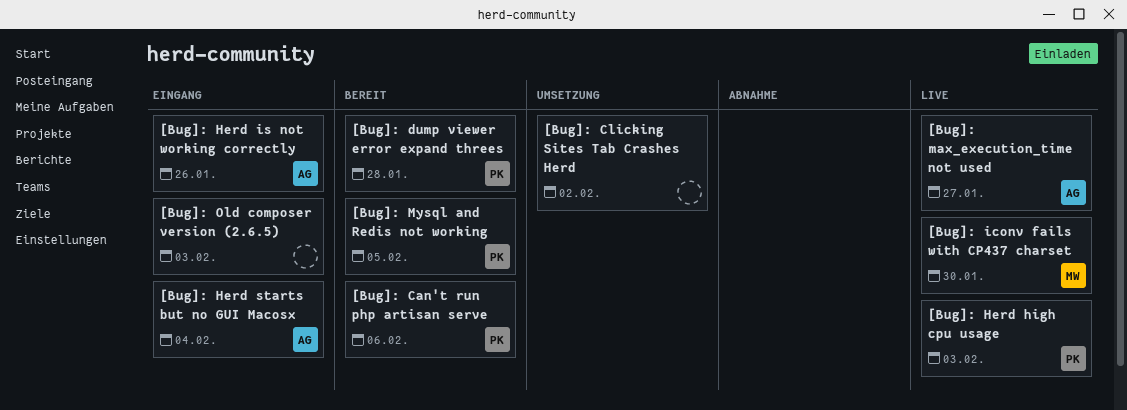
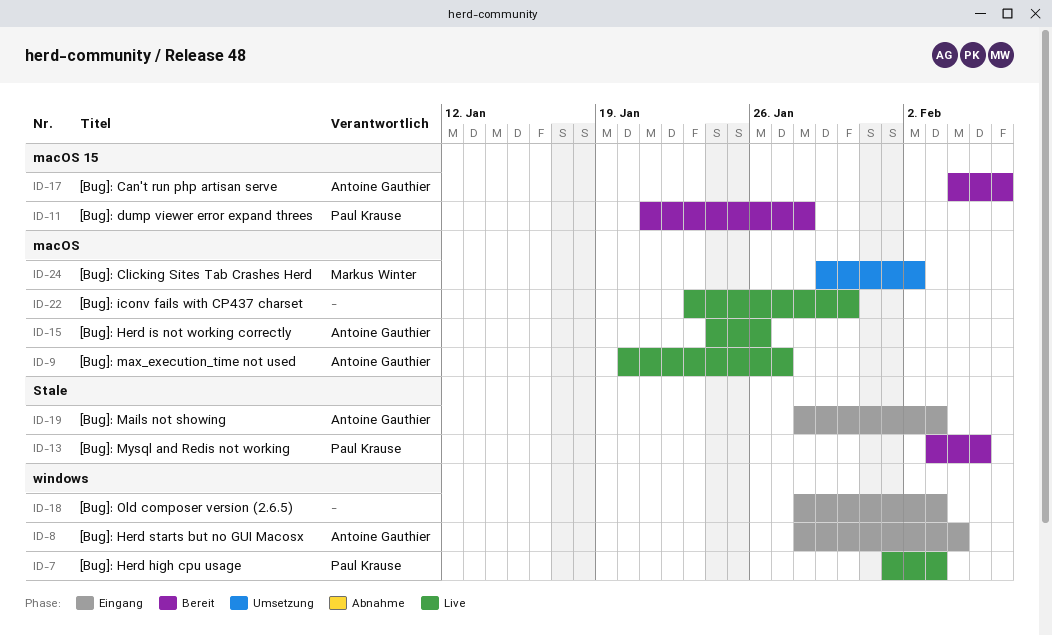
[Bug]: Can't run php artisan serve, owner: Paul Krause -> Antoine Gauthier
[Bug]: Clicking Sites Tab Crashes Herd, owner: none -> Markus Winter
[Bug]: Herd is not working correctly, status: Eingang -> Live
[Bug]: iconv fails with CP437 charset, owner: Markus Winter -> none
[Bug]: Mails not showing: none -> present

